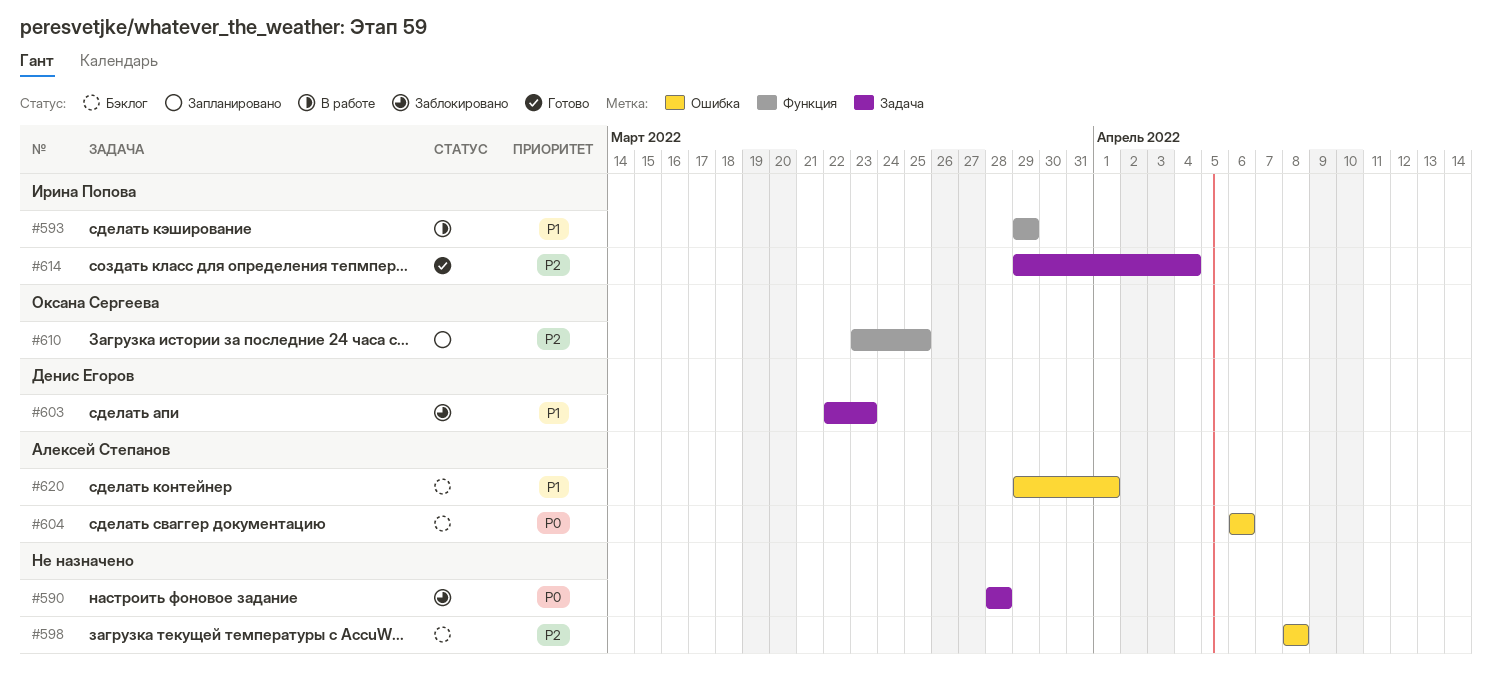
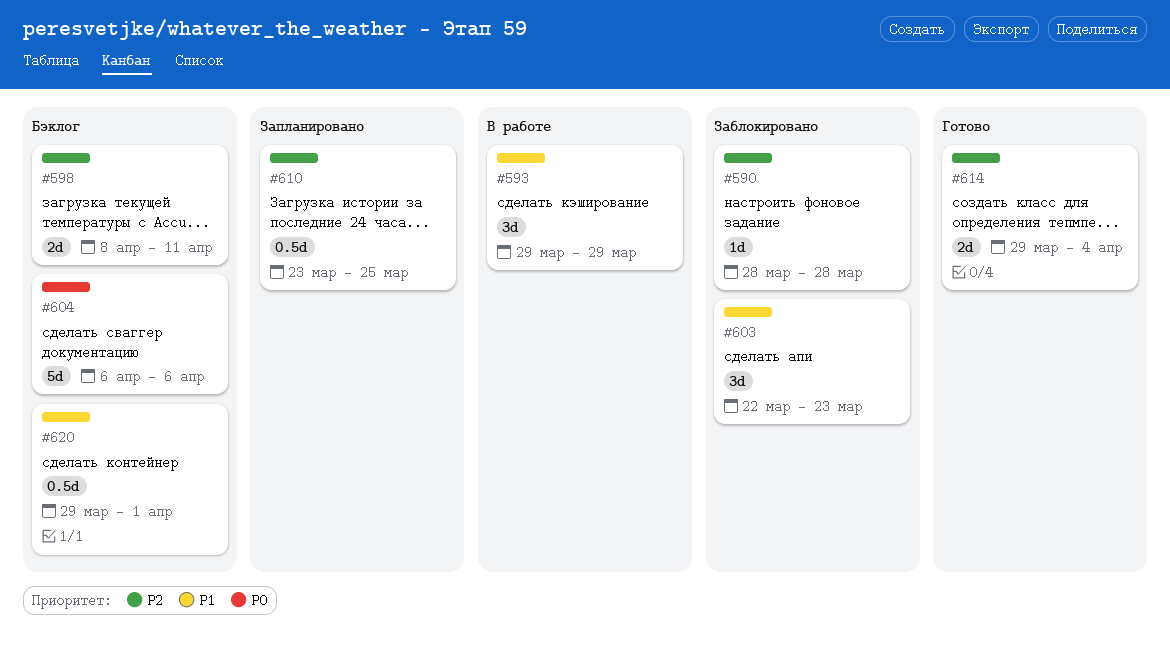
#590, priority: P0 -> P2
#598, due: Apr 8 -> Apr 11

